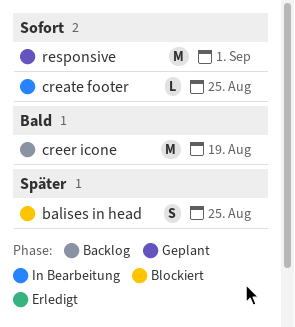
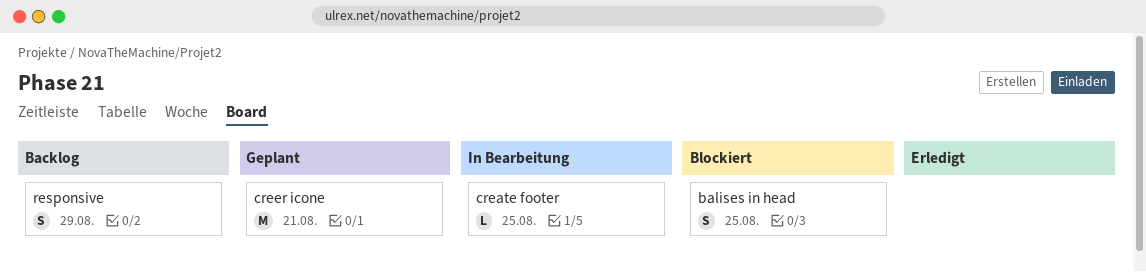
creer icone, status: Backlog -> Geplant
creer icone, due: Aug 19 -> Aug 21
responsive, status: Geplant -> Backlog
responsive, estimate: M -> S
responsive, due: Sep 1 -> Aug 29

